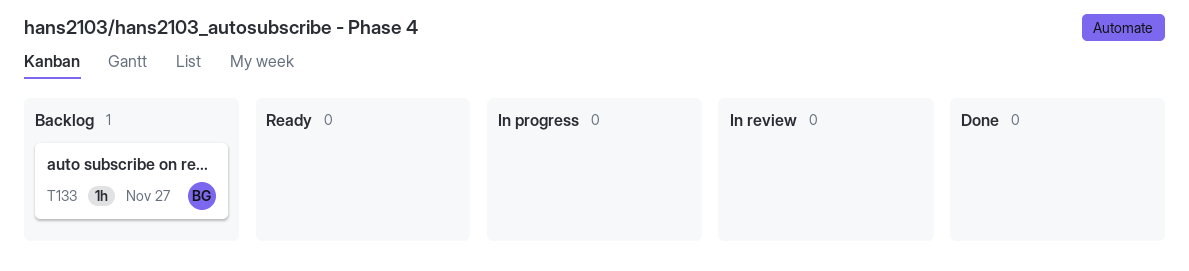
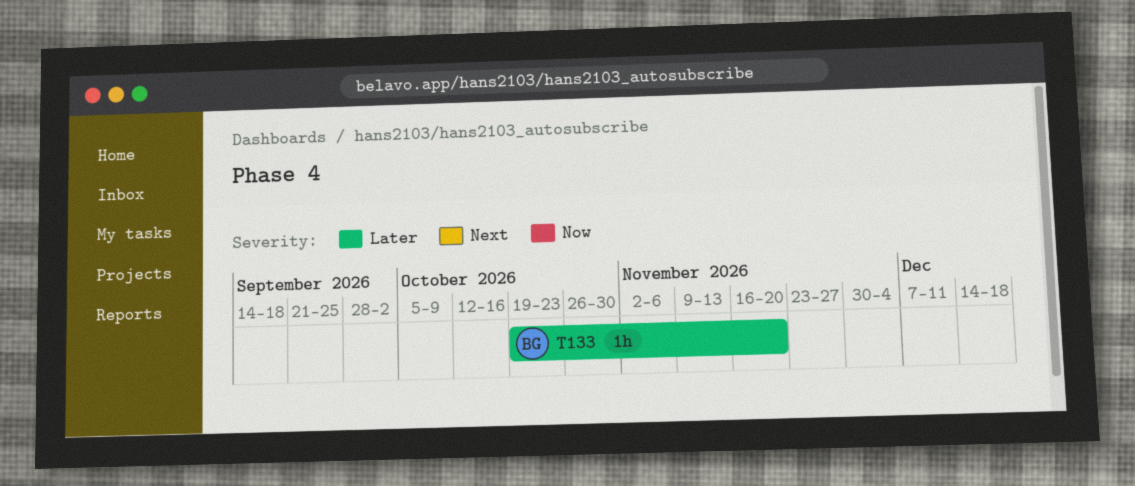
T133, due: Nov 27 -> Nov 20

